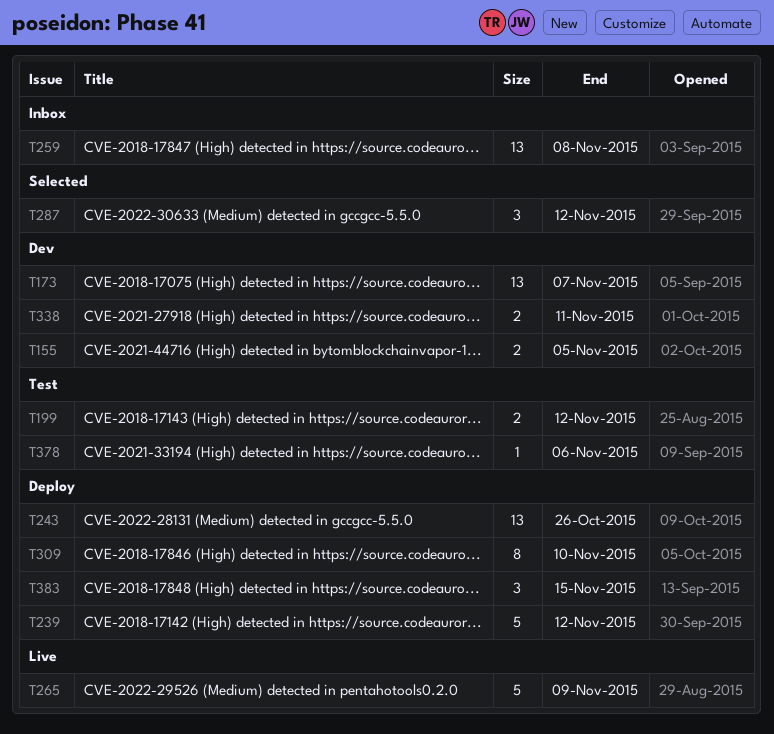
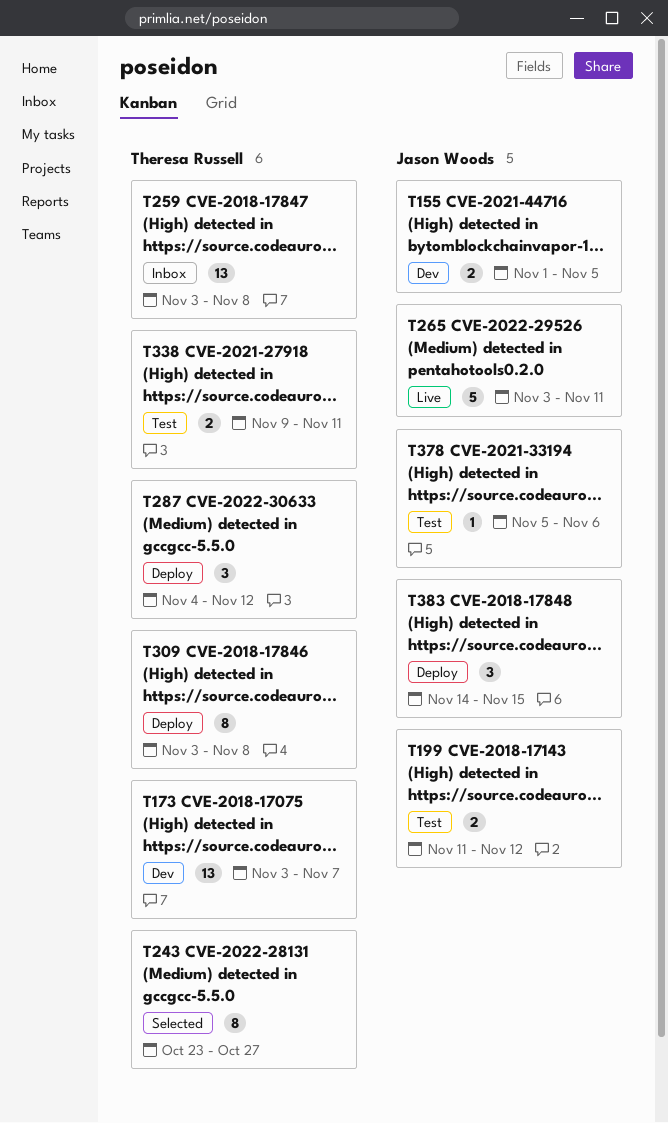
T239: present -> none
T243, status: Deploy -> Selected
T243, estimate: 13 -> 8
T243, due: Oct 26 -> Oct 27
T265, due: Nov 9 -> Nov 11
T287, status: Selected -> Deploy
T309, due: Nov 10 -> Nov 8
T338, status: Dev -> Test

